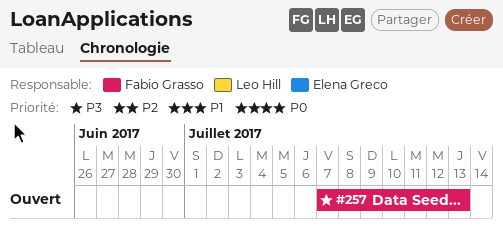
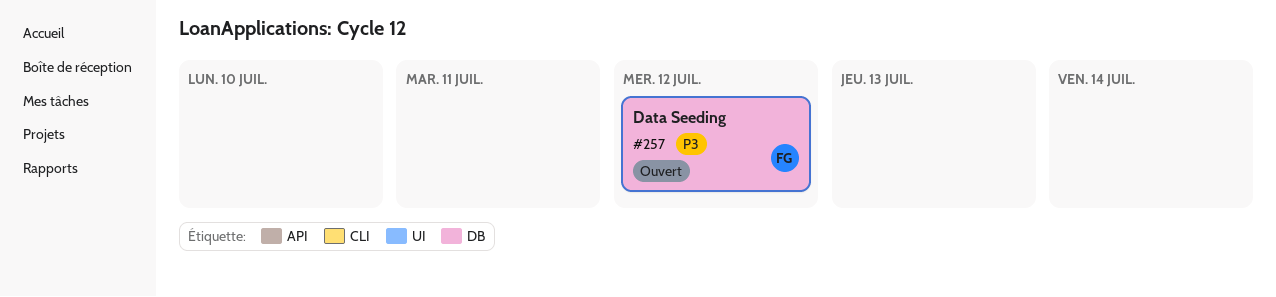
#257, due: Jul 13 -> Jul 12

